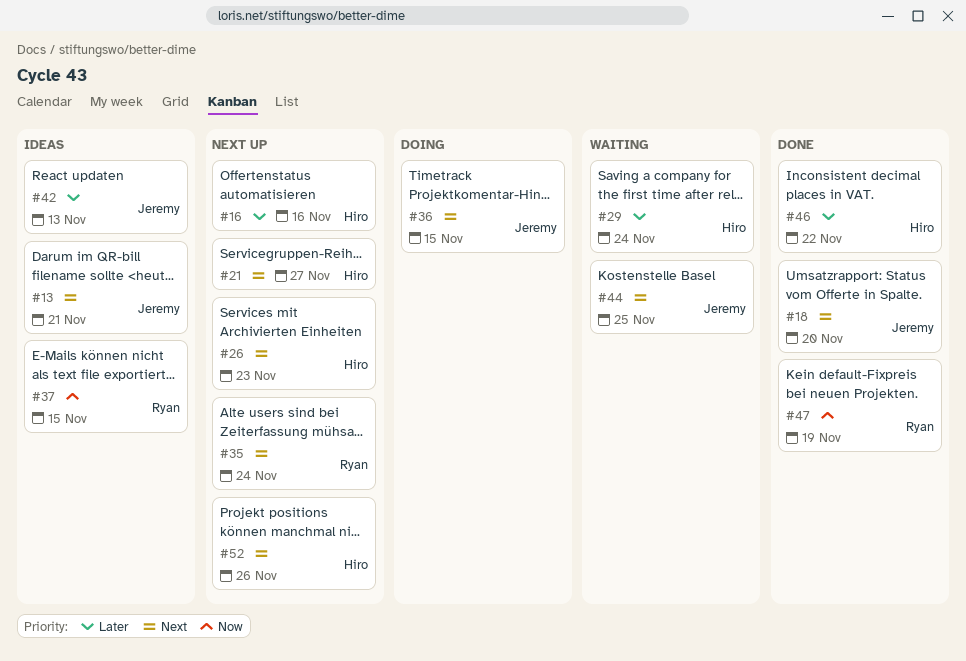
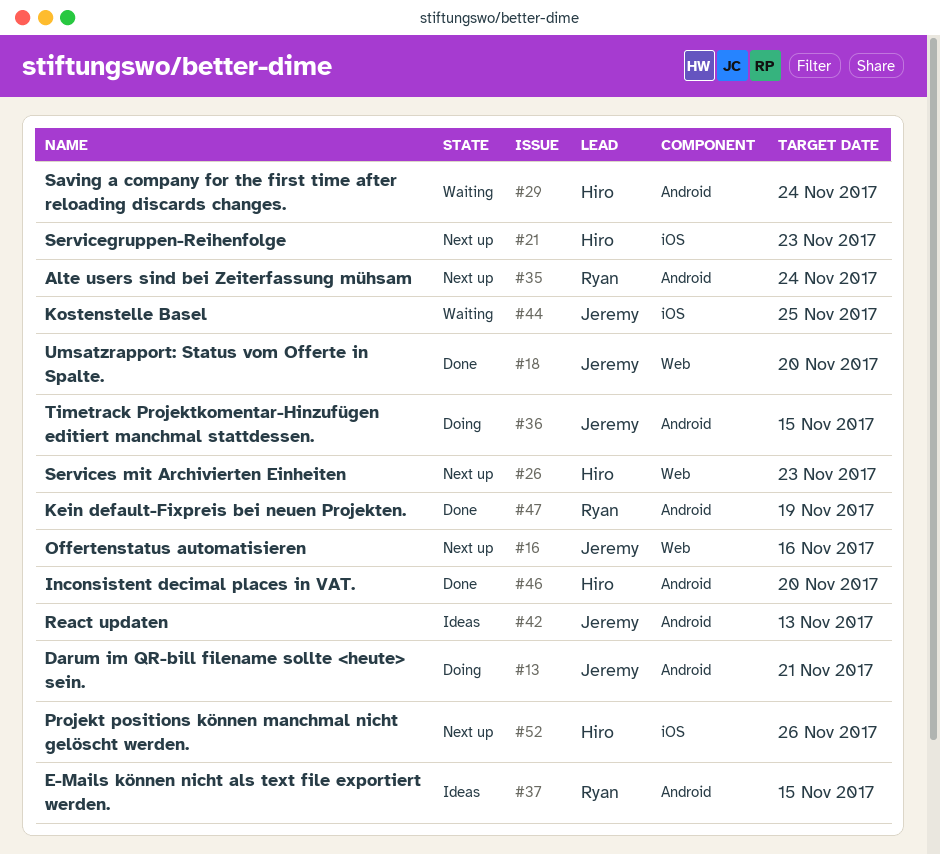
#13, status: Ideas -> Doing
#16, owner: Hiro -> Jeremy
#21, due: Nov 27 -> Nov 23
#46, due: Nov 22 -> Nov 20

